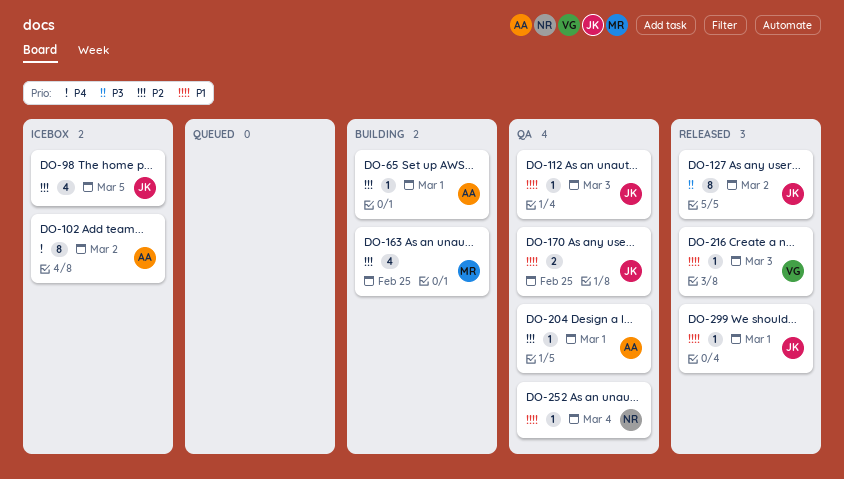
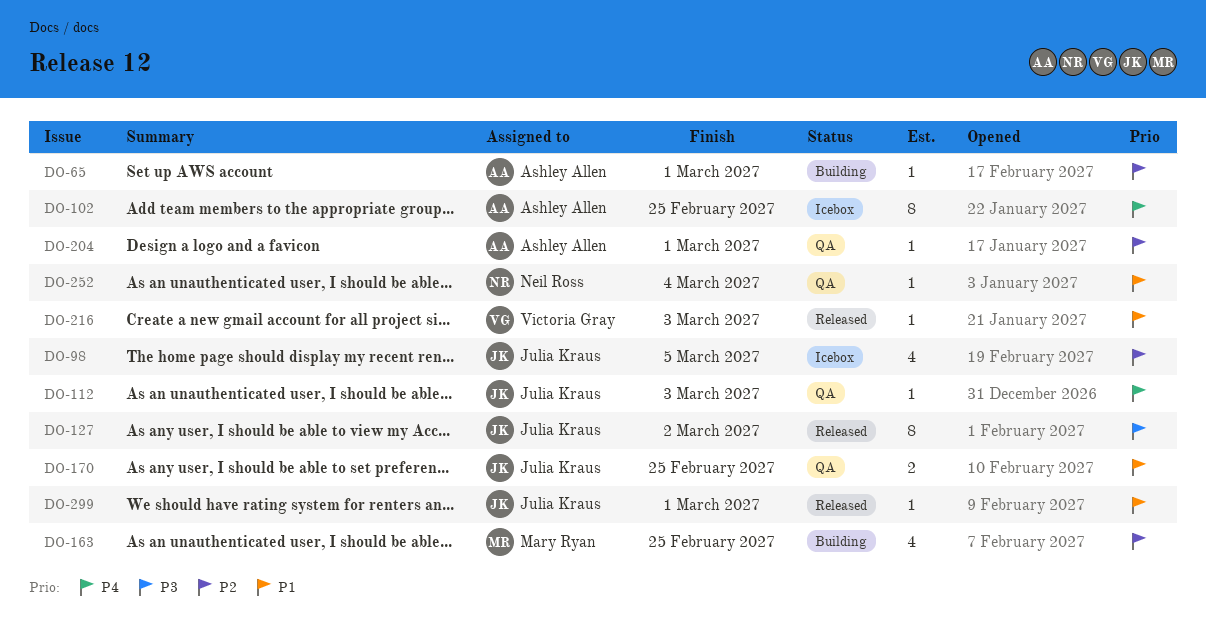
DO-102, due: Mar 2 -> Feb 25
DO-112, priority: P1 -> P4

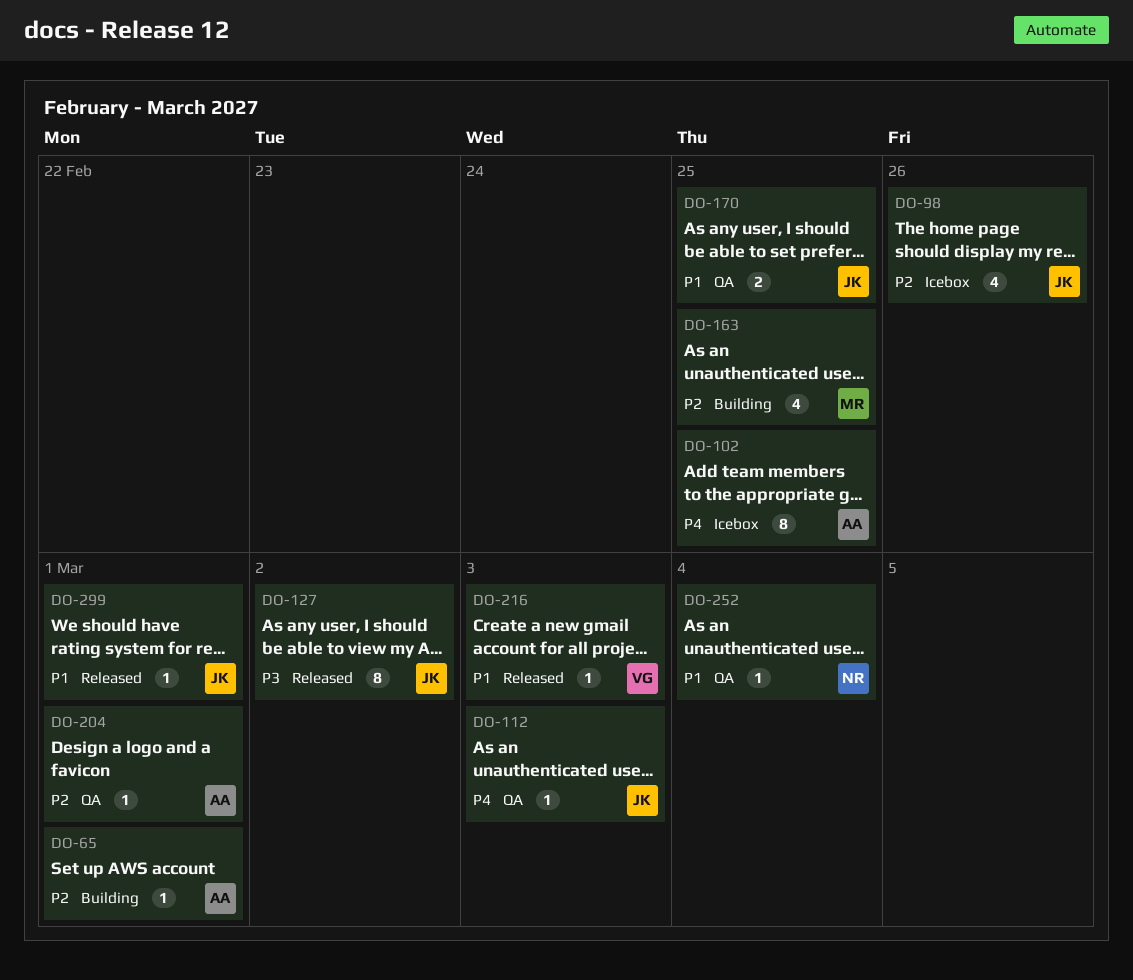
DO-98, due: Mar 5 -> Feb 26

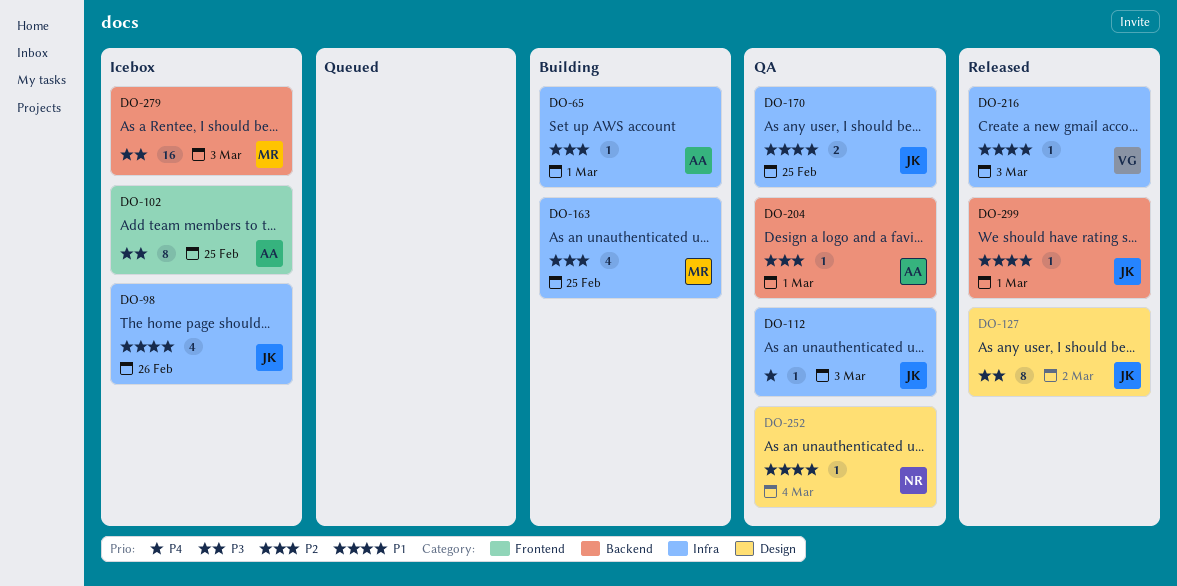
DO-98, priority: P2 -> P1
DO-102, priority: P4 -> P3
DO-279: none -> present

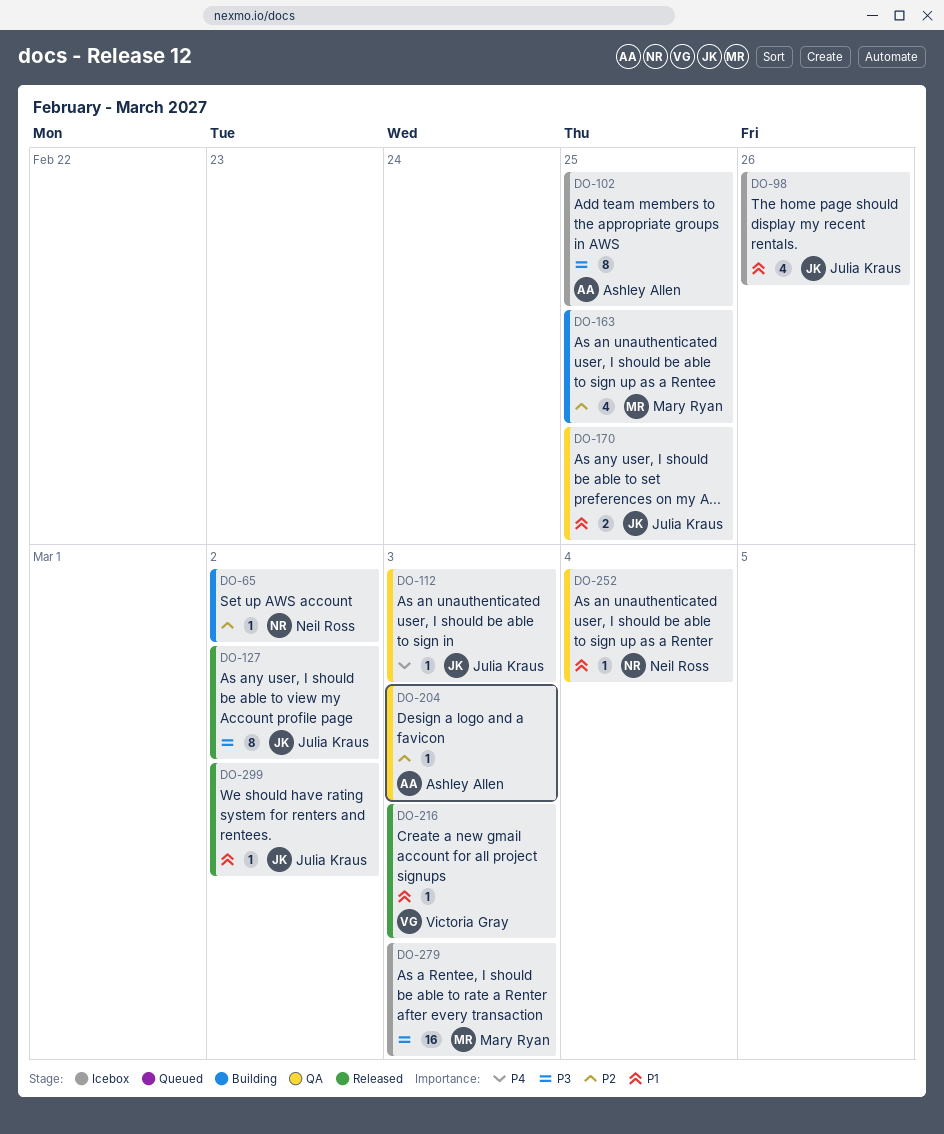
DO-65, owner: Ashley Allen -> Neil Ross
DO-65, due: Mar 1 -> Mar 2
DO-204, due: Mar 1 -> Mar 3
DO-299, due: Mar 1 -> Mar 2

